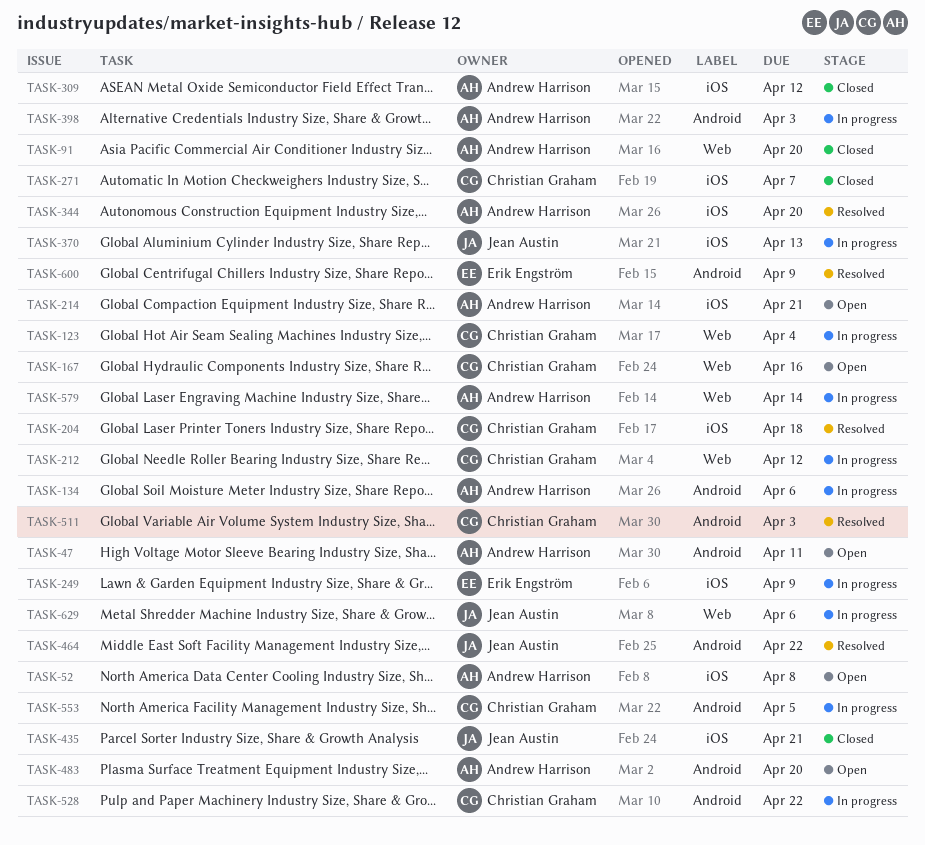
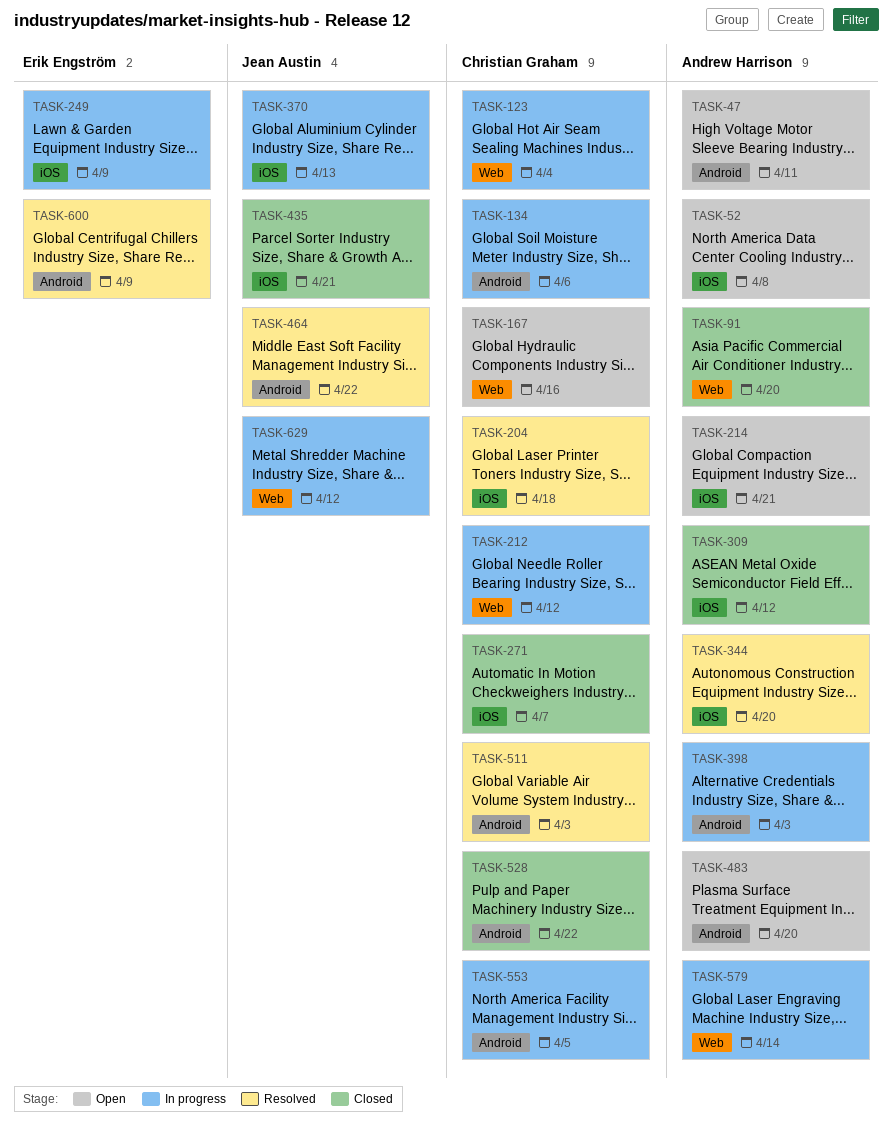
TASK-134, owner: Andrew Harrison -> Christian Graham
TASK-528, status: In progress -> Closed
TASK-629, due: Apr 6 -> Apr 12

